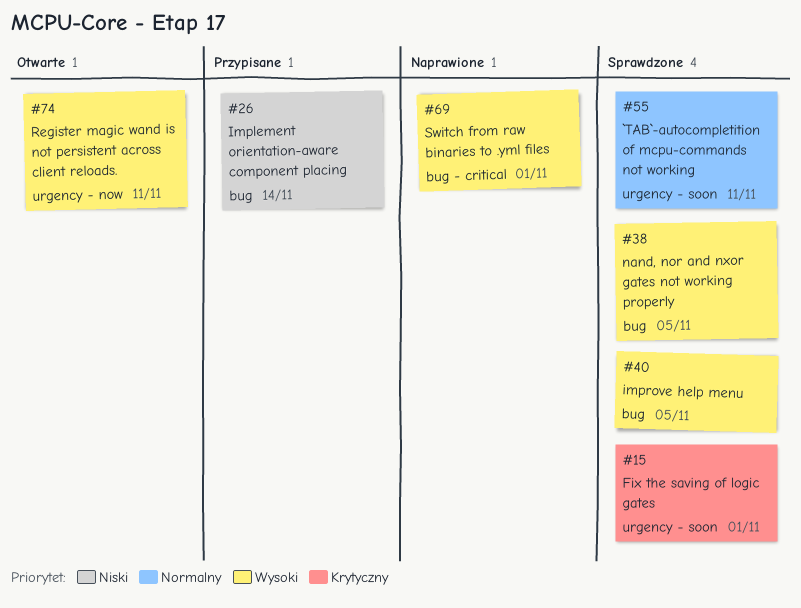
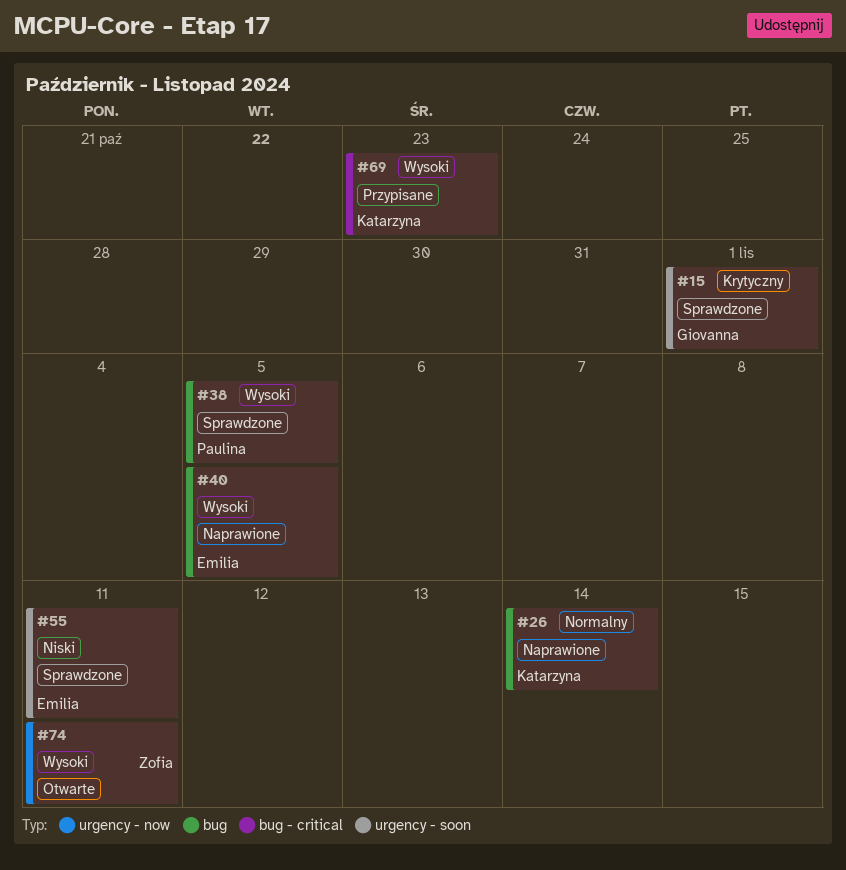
#26, status: Przypisane -> Naprawione
#26, priority: Niski -> Normalny
#40, status: Sprawdzone -> Naprawione
#55, priority: Normalny -> Niski
#69, status: Naprawione -> Przypisane
#69, due: Nov 1 -> Oct 23

